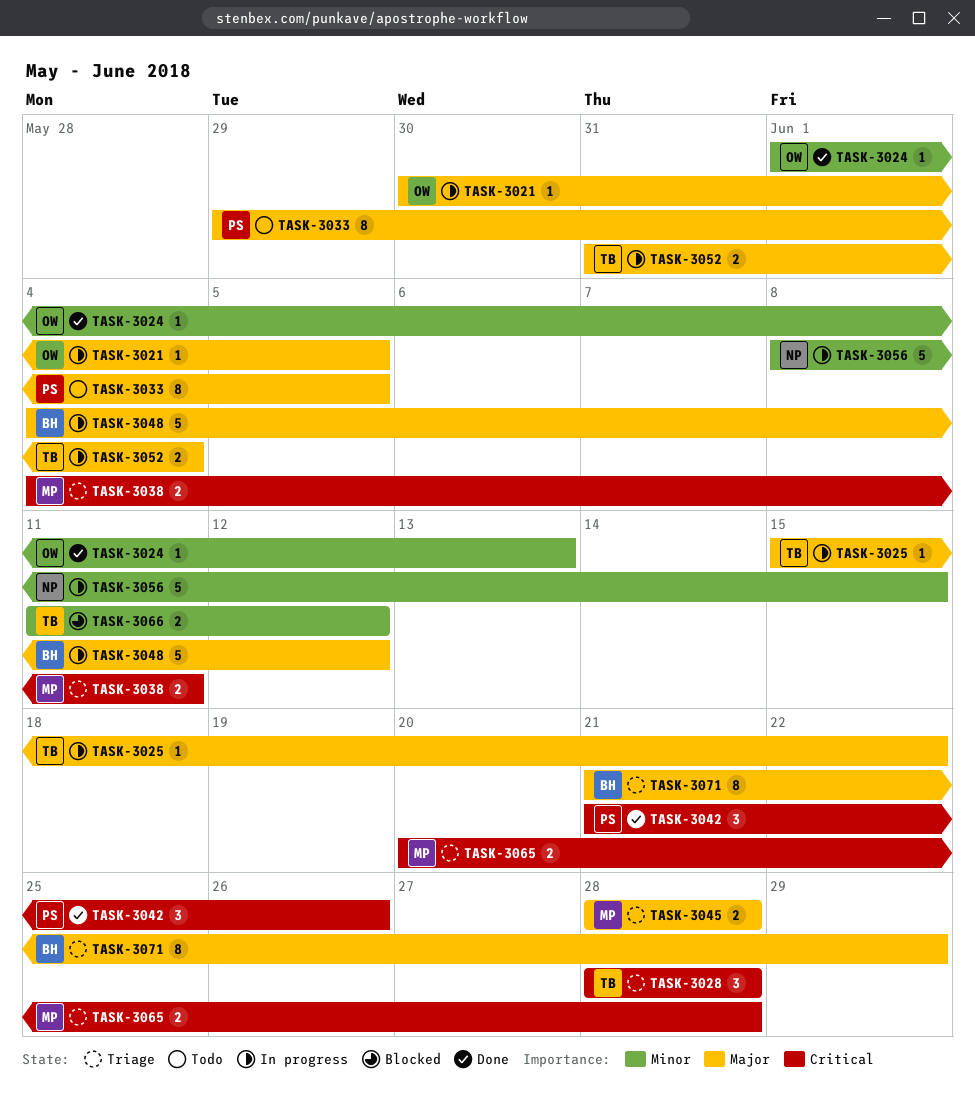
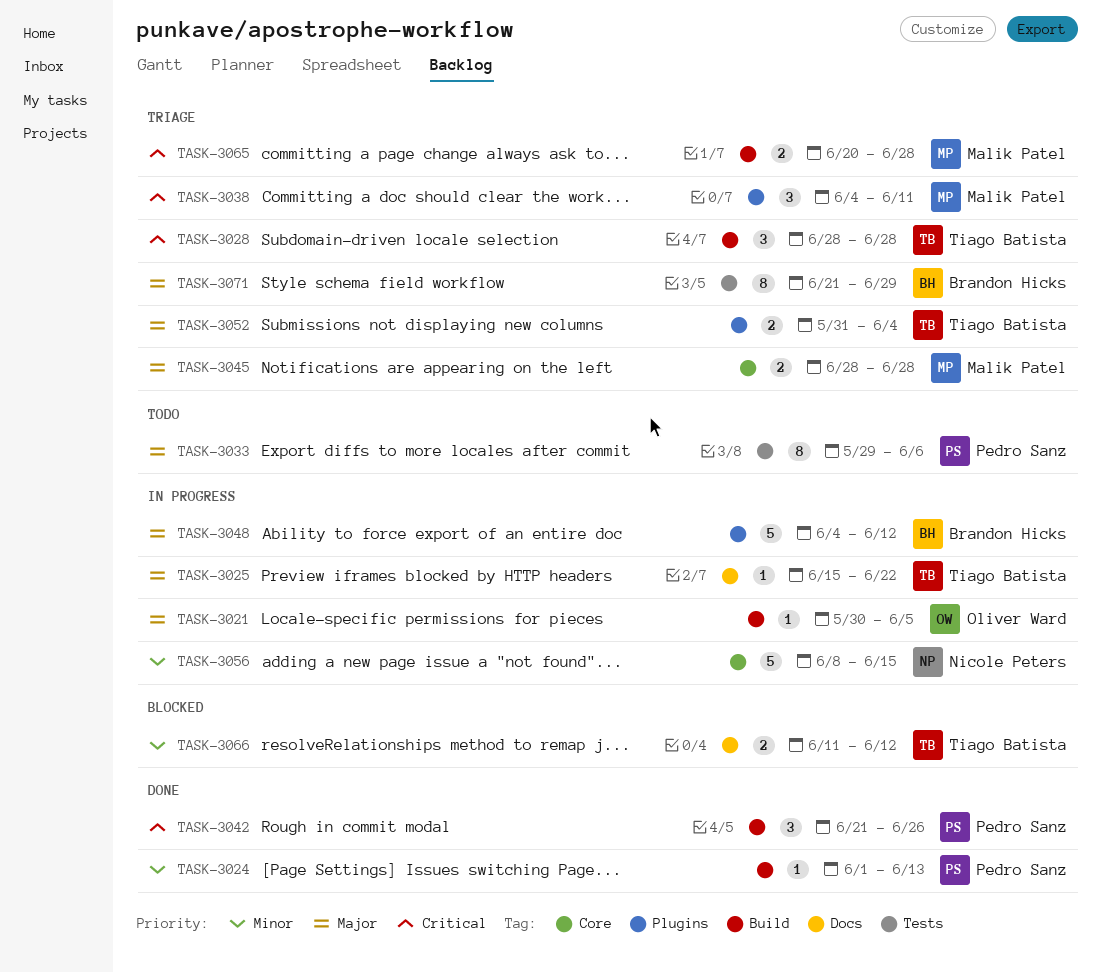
TASK-3024, owner: Oliver Ward -> Pedro Sanz
TASK-3033, due: Jun 5 -> Jun 6
TASK-3038, estimate: 2 -> 3
TASK-3052, status: In progress -> Triage

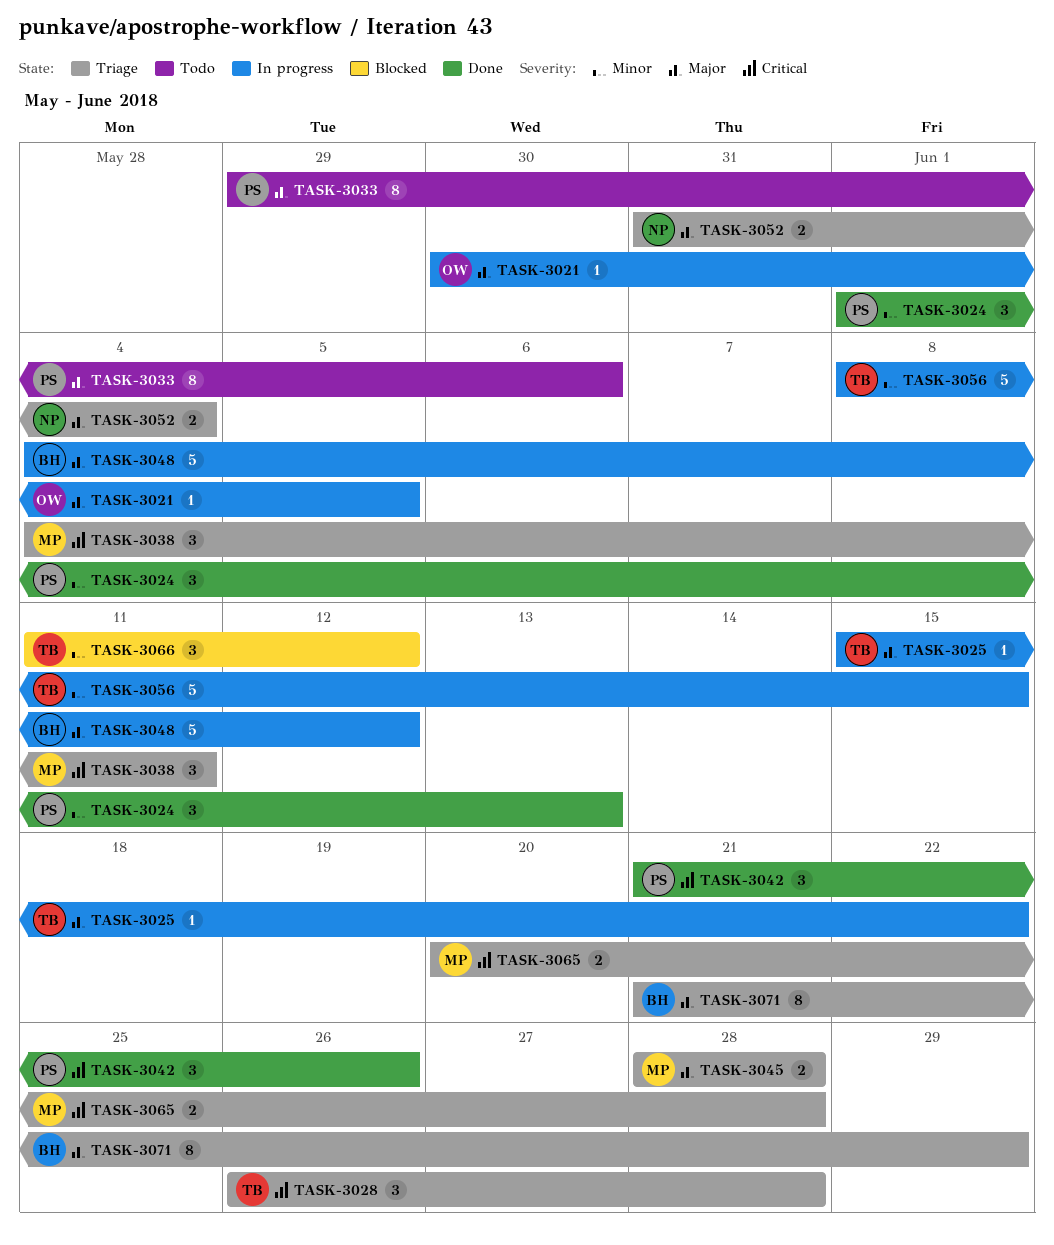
TASK-3024, estimate: 1 -> 3
TASK-3028, start: Jun 28 -> Jun 26
TASK-3052, owner: Tiago Batista -> Nicole Peters
TASK-3056, owner: Nicole Peters -> Tiago Batista
TASK-3066, estimate: 2 -> 3

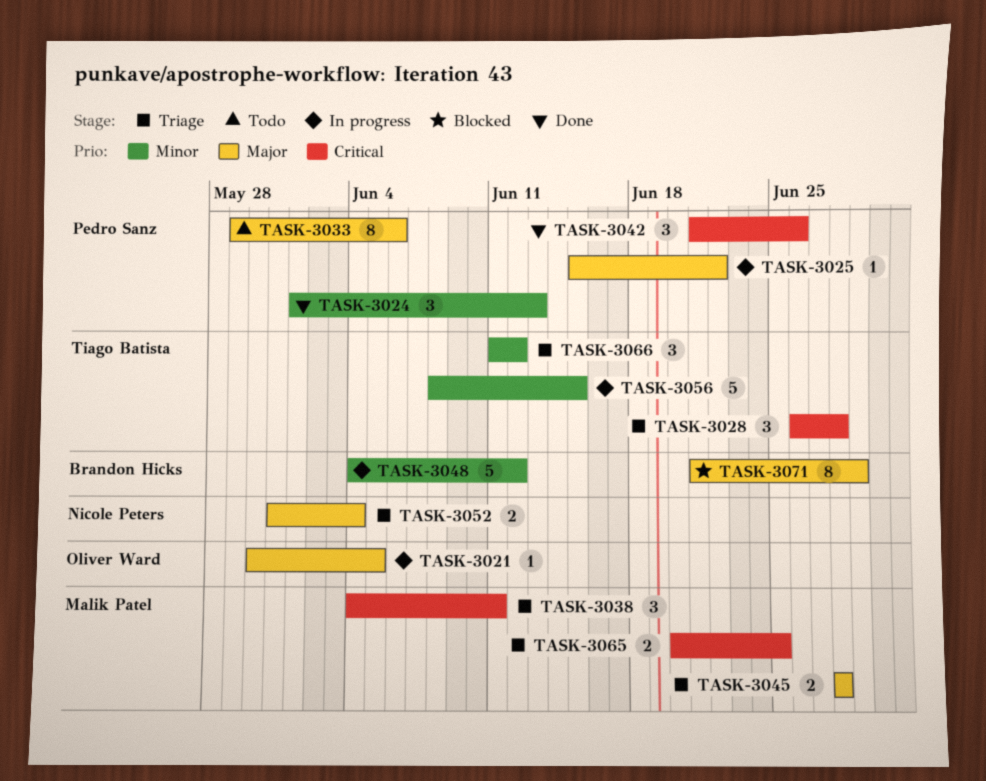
TASK-3025, owner: Tiago Batista -> Pedro Sanz
TASK-3048, priority: Major -> Minor
TASK-3065, due: Jun 28 -> Jun 25
TASK-3066, status: Blocked -> Triage
TASK-3071, status: Triage -> Blocked

